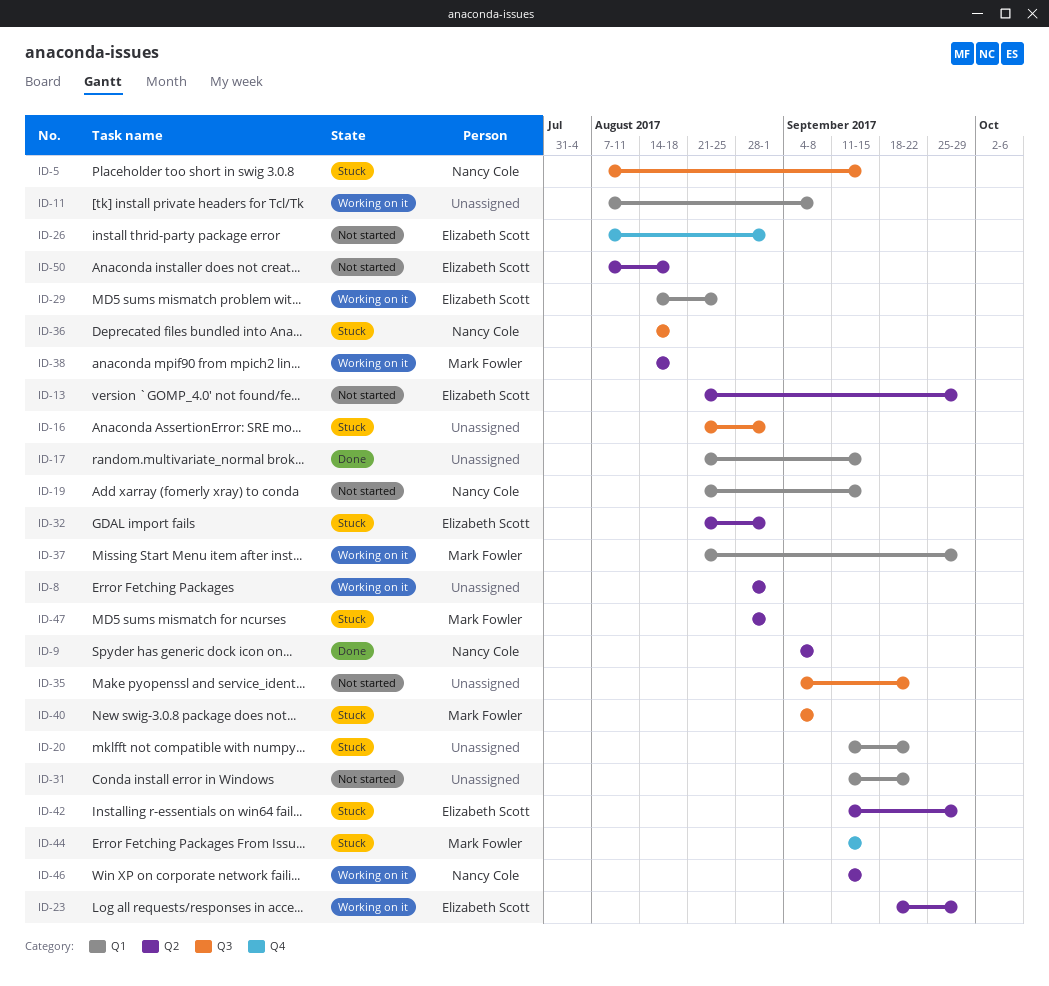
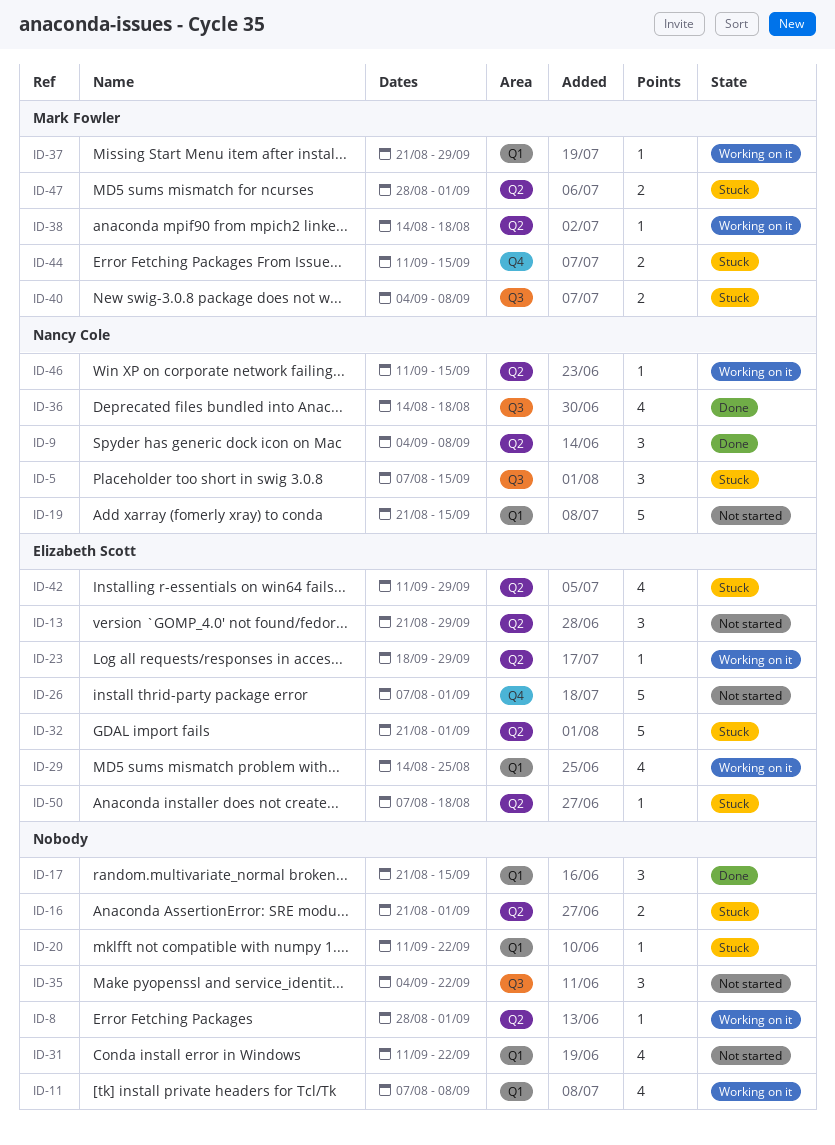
ID-16, label: Q3 -> Q2
ID-36, status: Stuck -> Done
ID-50, status: Not started -> Stuck

